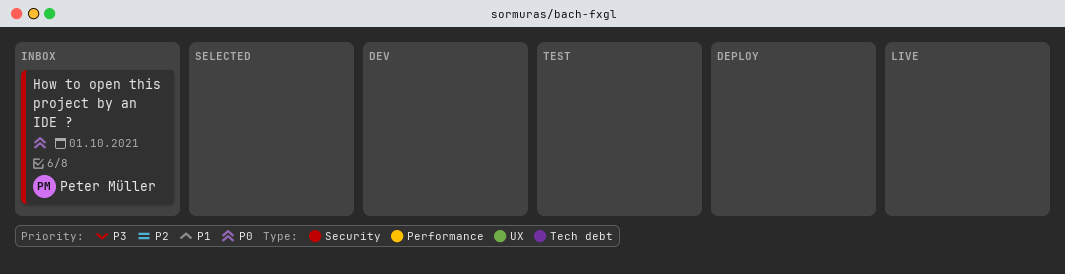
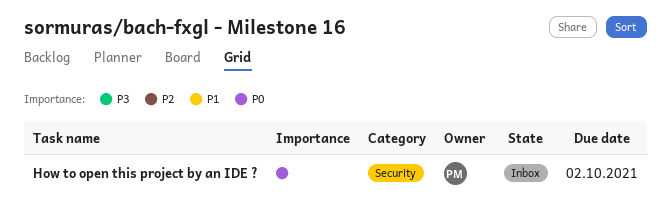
How to open this project by an IDE ?, due: Oct 1 -> Oct 2

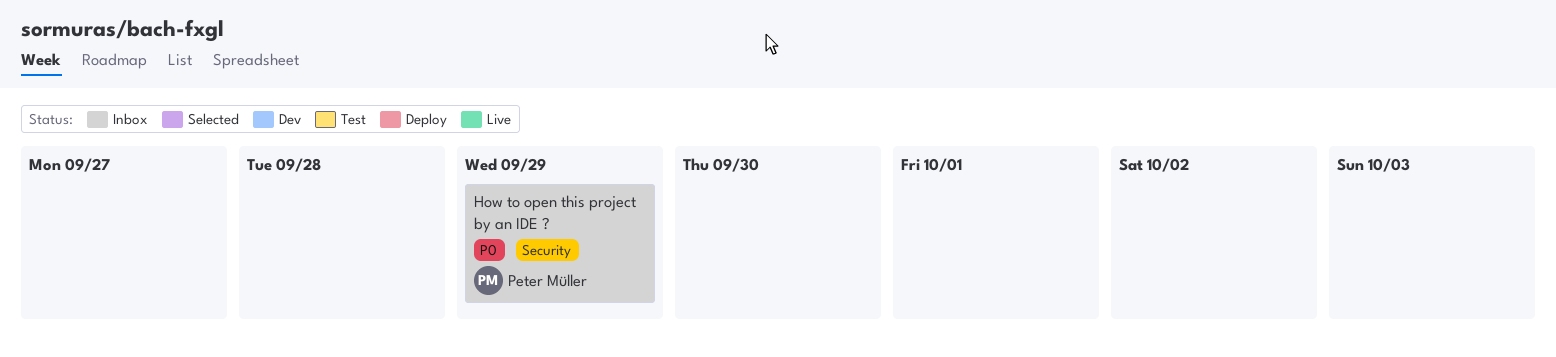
How to open this project by an IDE ?, due: Oct 2 -> Sep 29

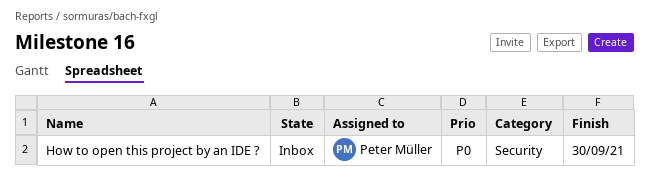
How to open this project by an IDE ?, due: Sep 29 -> Sep 30

